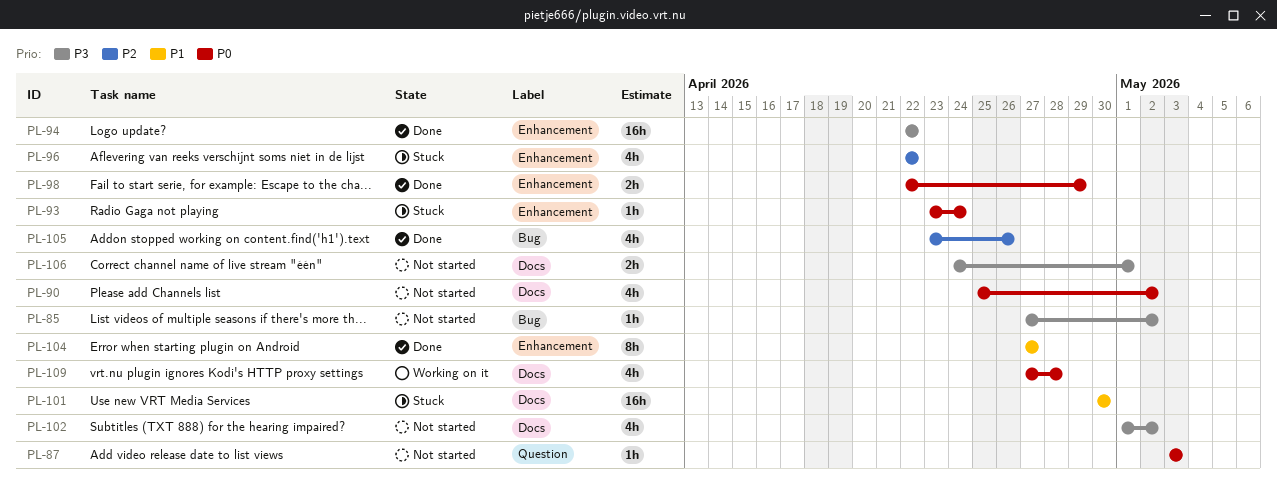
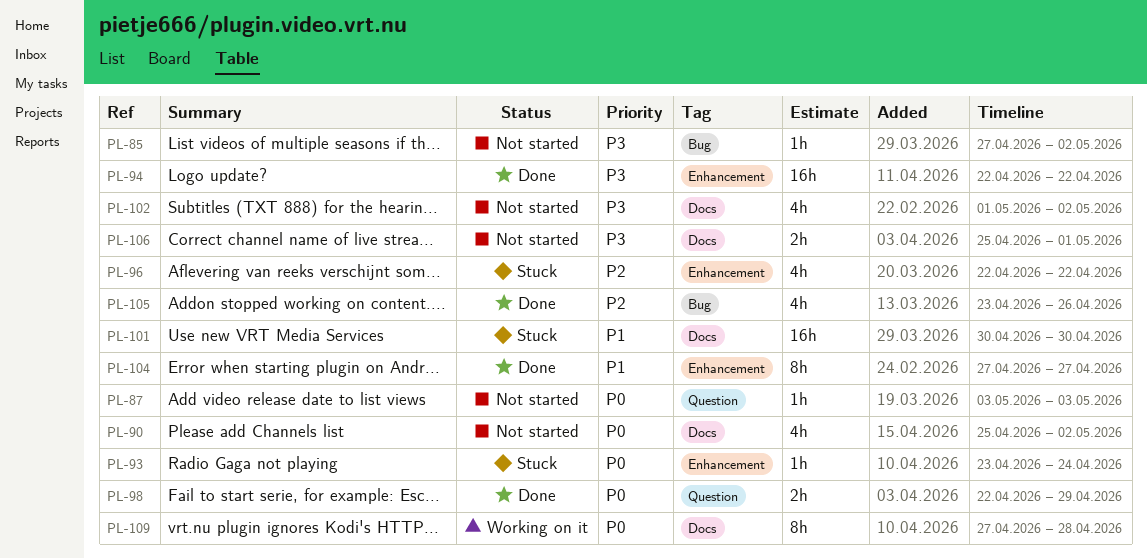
PL-98, label: Enhancement -> Question
PL-106, start: Apr 24 -> Apr 25
PL-109, estimate: 4h -> 8h

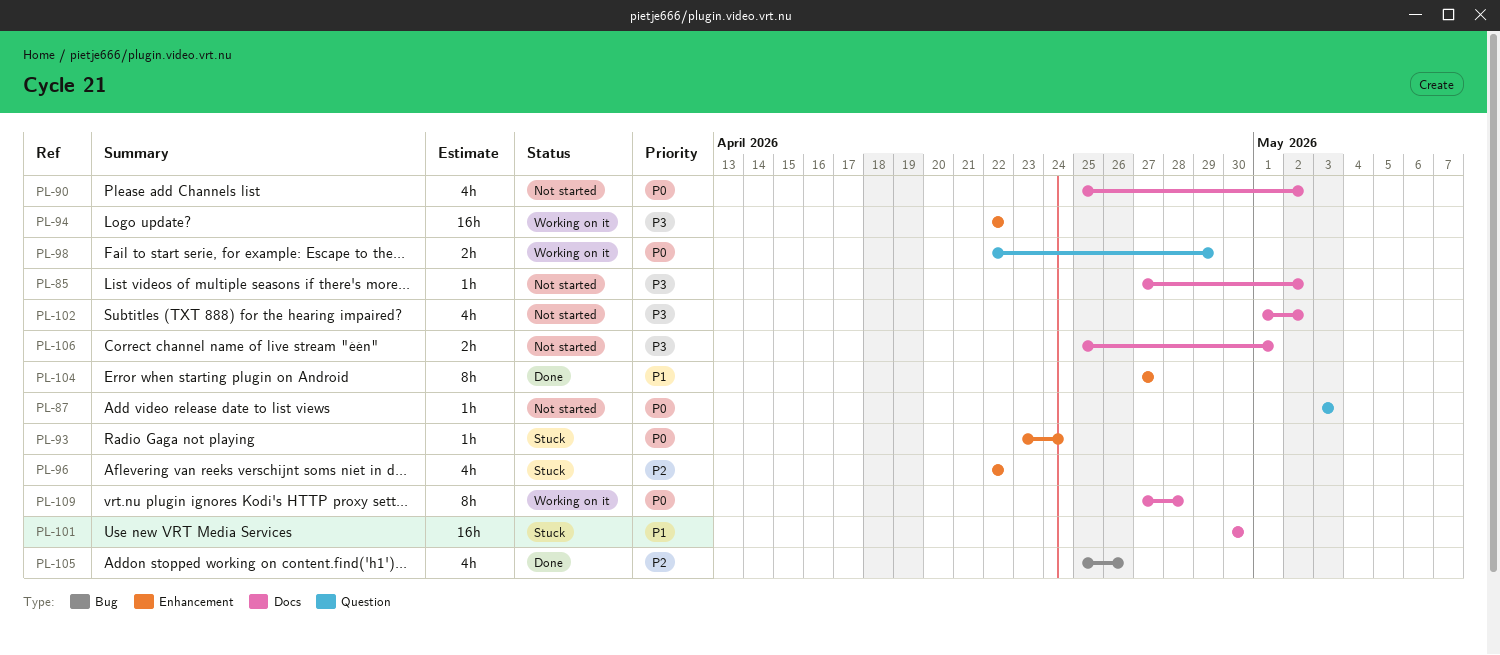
PL-85, label: Bug -> Docs
PL-94, status: Done -> Working on it
PL-98, status: Done -> Working on it
PL-105, start: Apr 23 -> Apr 25

